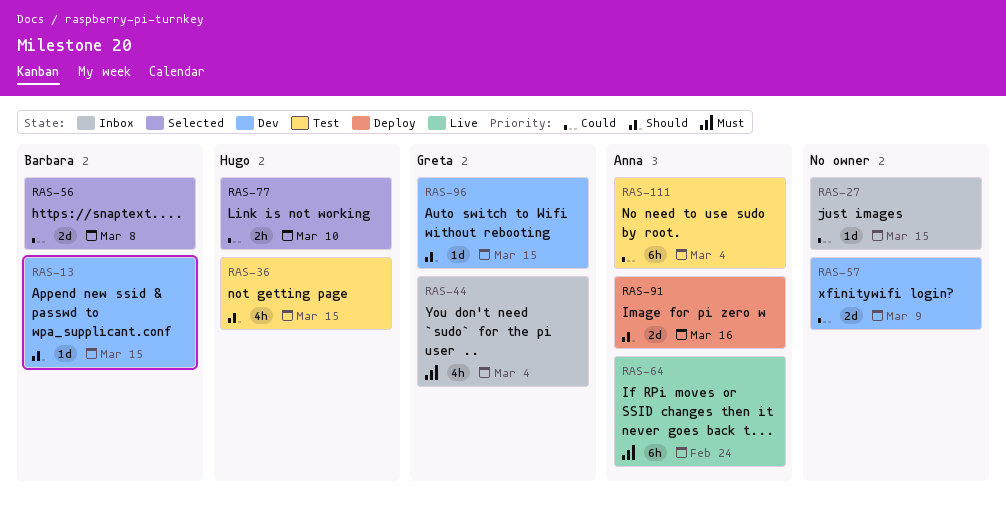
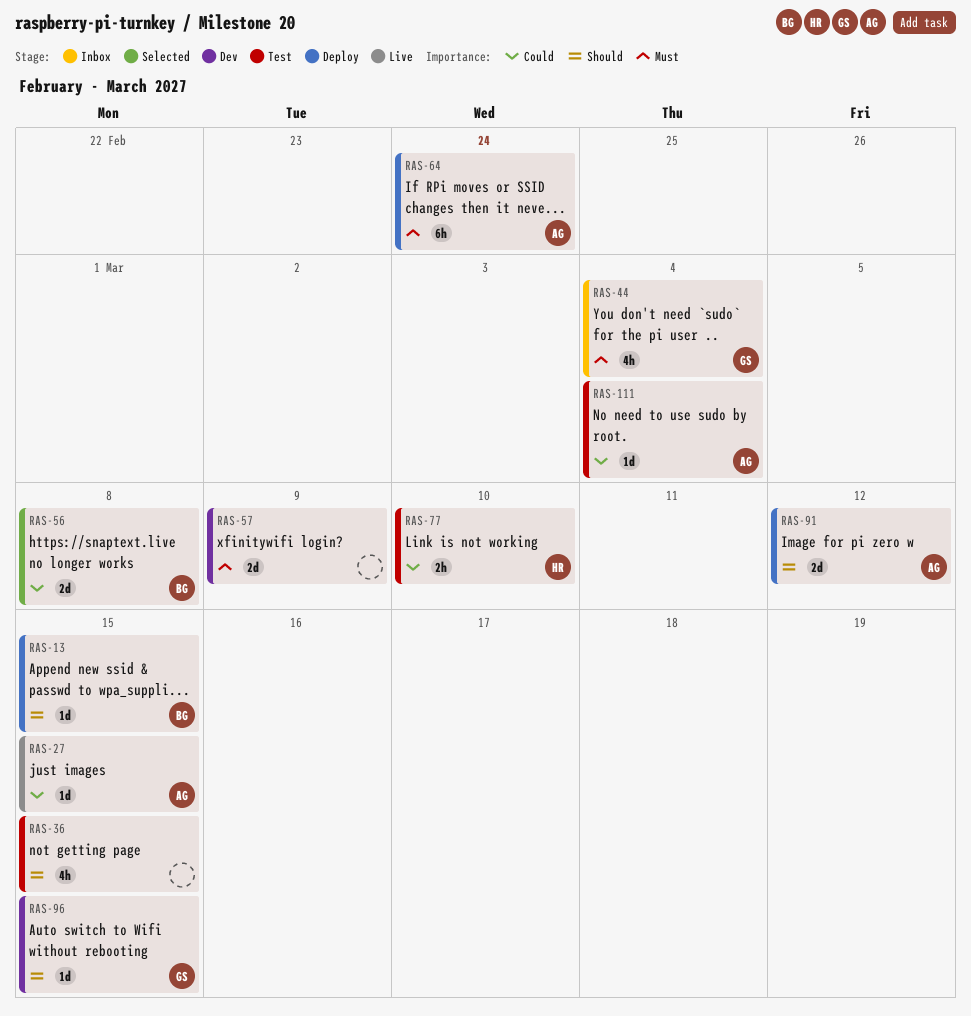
RAS-13, status: Dev -> Deploy
RAS-27, status: Inbox -> Live
RAS-27, owner: none -> Anna
RAS-36, owner: Hugo -> none
RAS-57, priority: Could -> Must
RAS-64, status: Live -> Deploy
RAS-77, status: Selected -> Test
RAS-91, due: Mar 16 -> Mar 12
RAS-111, estimate: 6h -> 1d

